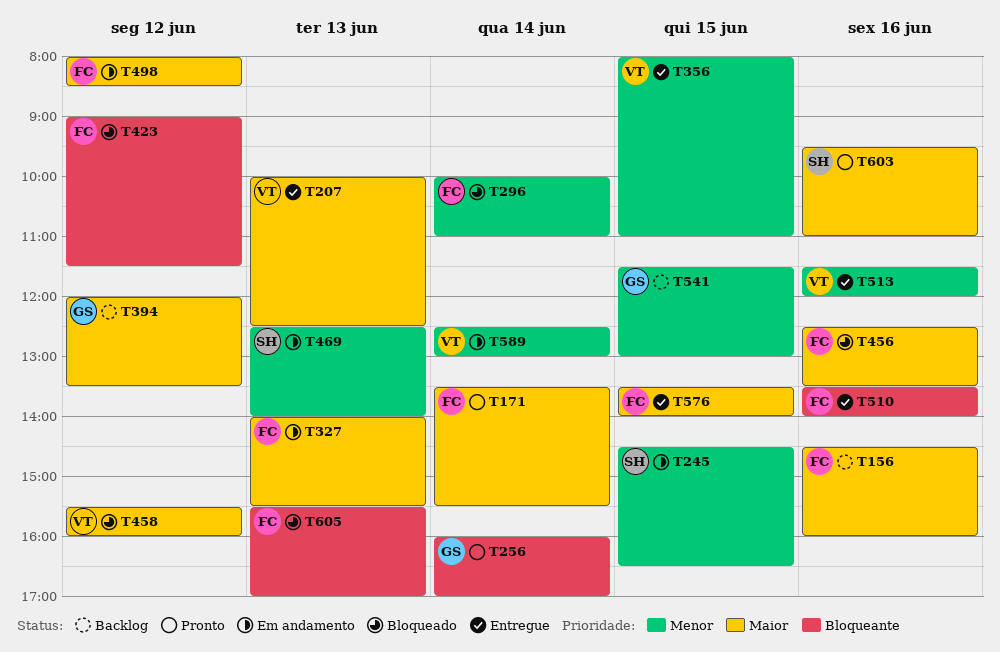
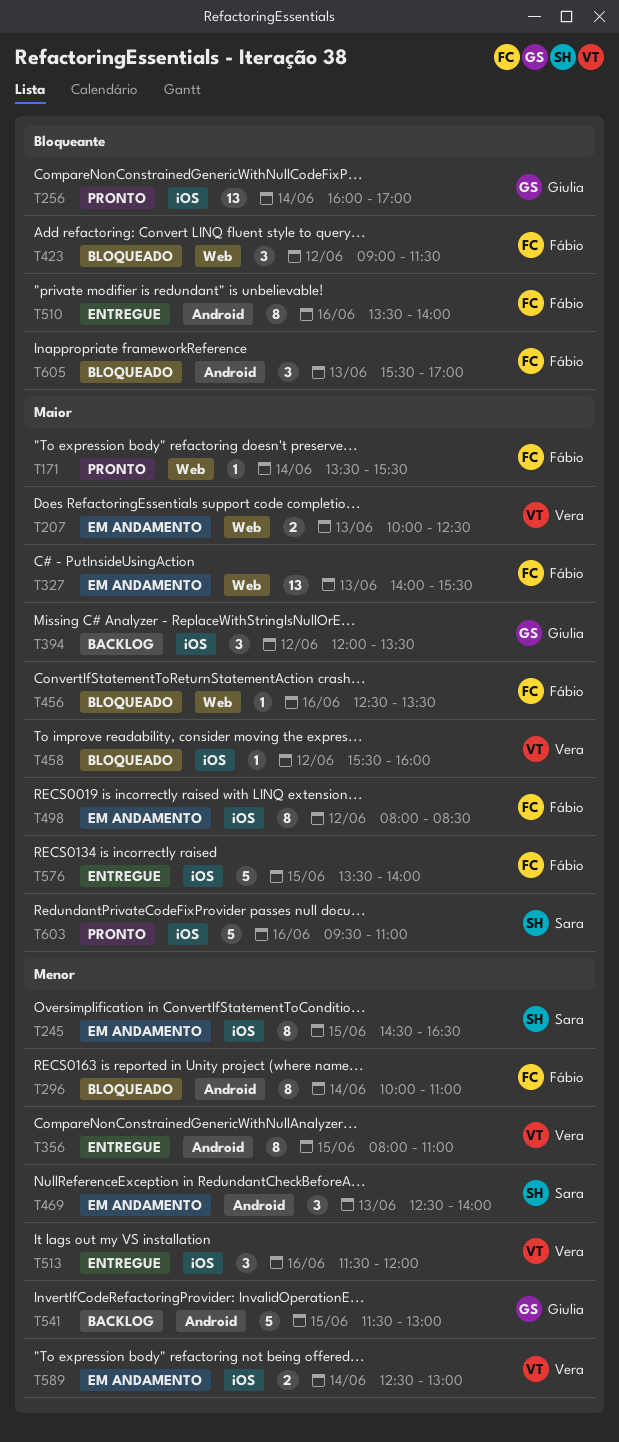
T156: present -> none
T207, status: Entregue -> Em andamento

